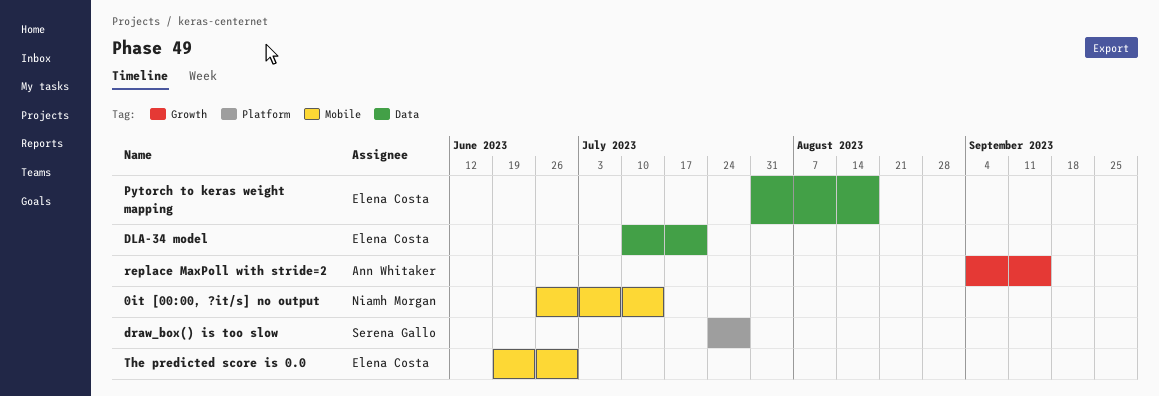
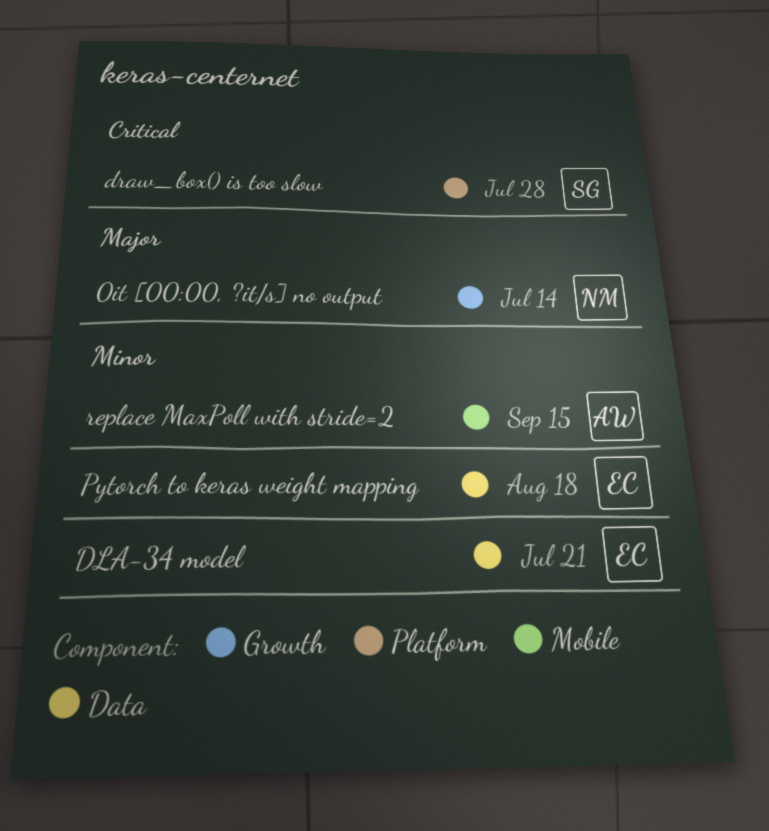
0it [00:00, ?it/s] no output, label: Mobile -> Growth
replace MaxPoll with stride=2, label: Growth -> Mobile
The predicted score is 0.0: present -> none

